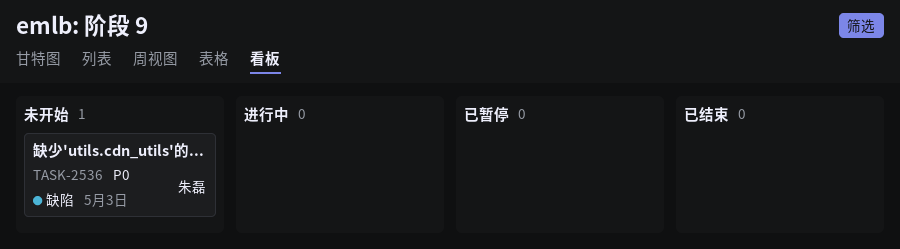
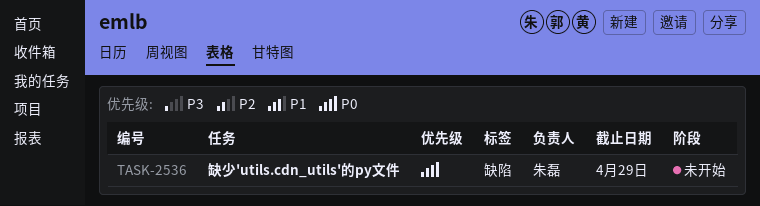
TASK-2536, due: May 3 -> Apr 29

